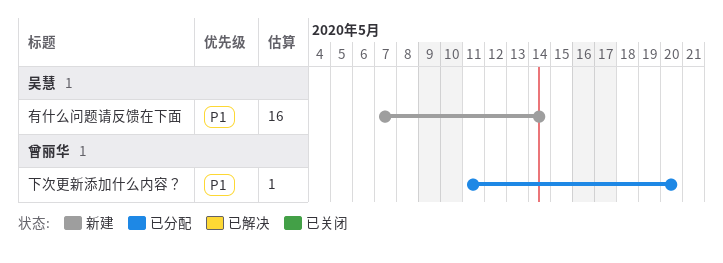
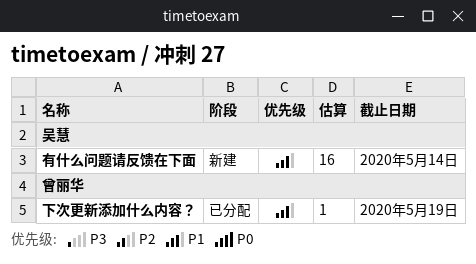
下次更新添加什么内容？, due: May 20 -> May 19

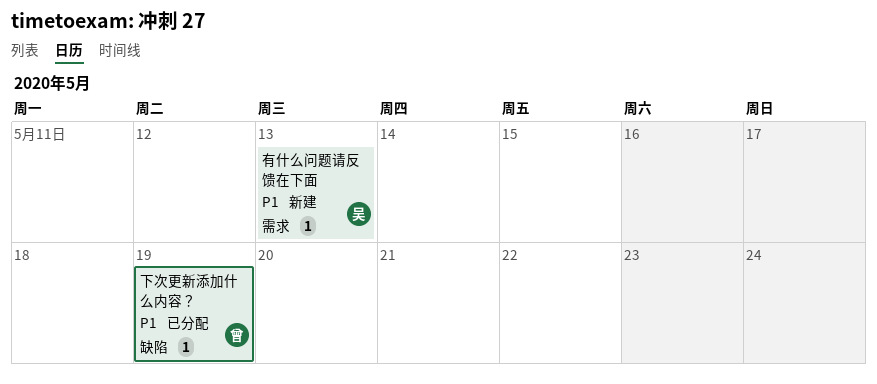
有什么问题请反馈在下面, estimate: 16 -> 1
有什么问题请反馈在下面, due: May 14 -> May 13

